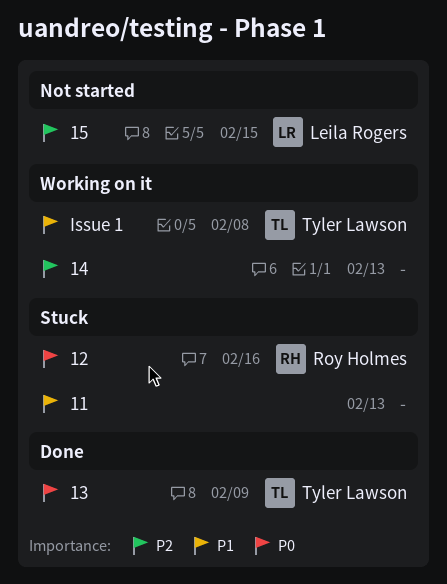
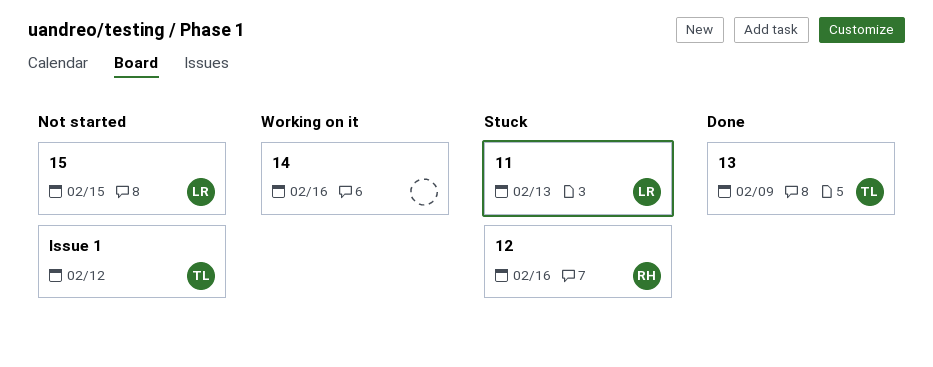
11, owner: none -> Leila Rogers
14, due: Feb 13 -> Feb 16
Issue 1, status: Working on it -> Not started
Issue 1, due: Feb 8 -> Feb 12

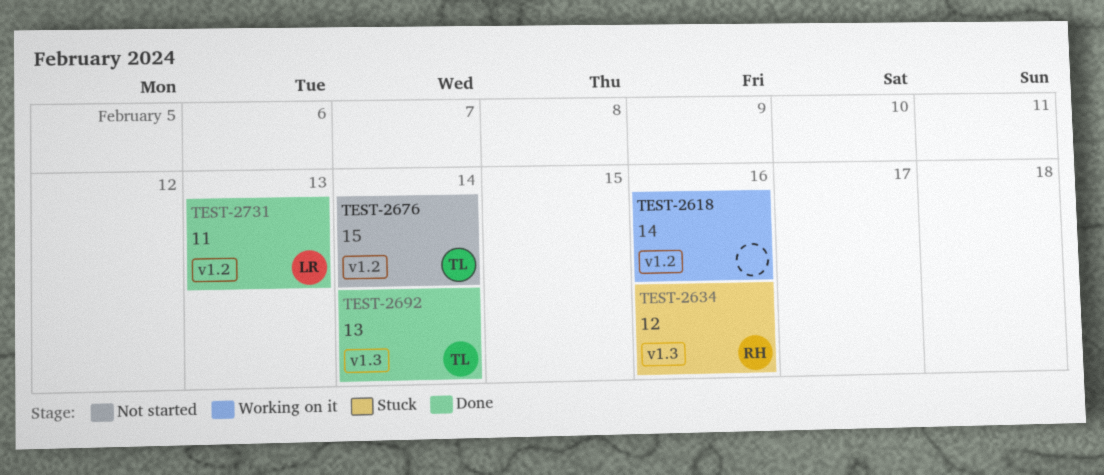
11, status: Stuck -> Done
13, due: Feb 9 -> Feb 14
15, owner: LR -> TL
15, due: Feb 15 -> Feb 14
Issue 1: present -> none

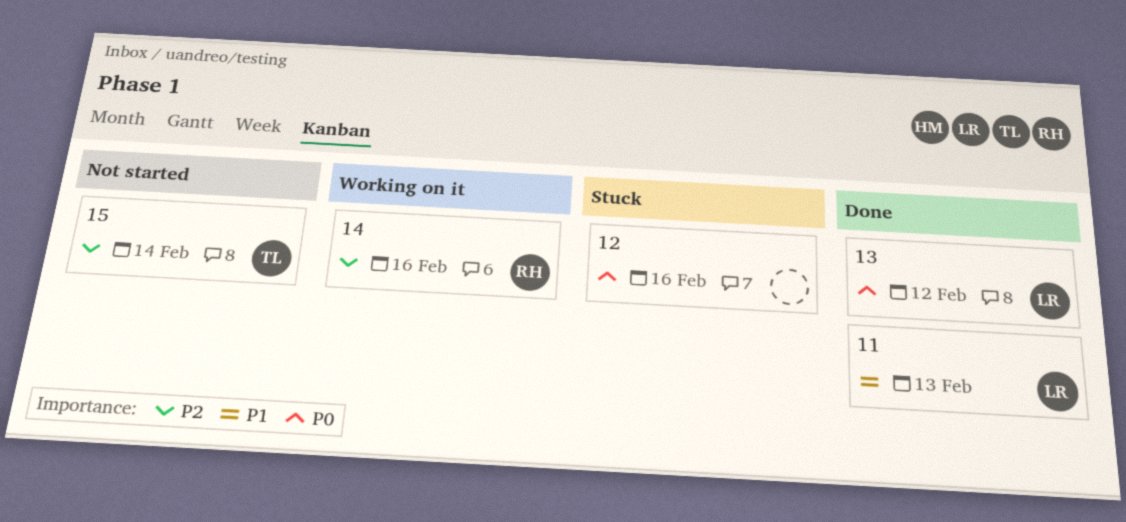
12, owner: RH -> none
13, owner: TL -> LR
13, due: Feb 14 -> Feb 12
14, owner: none -> RH

